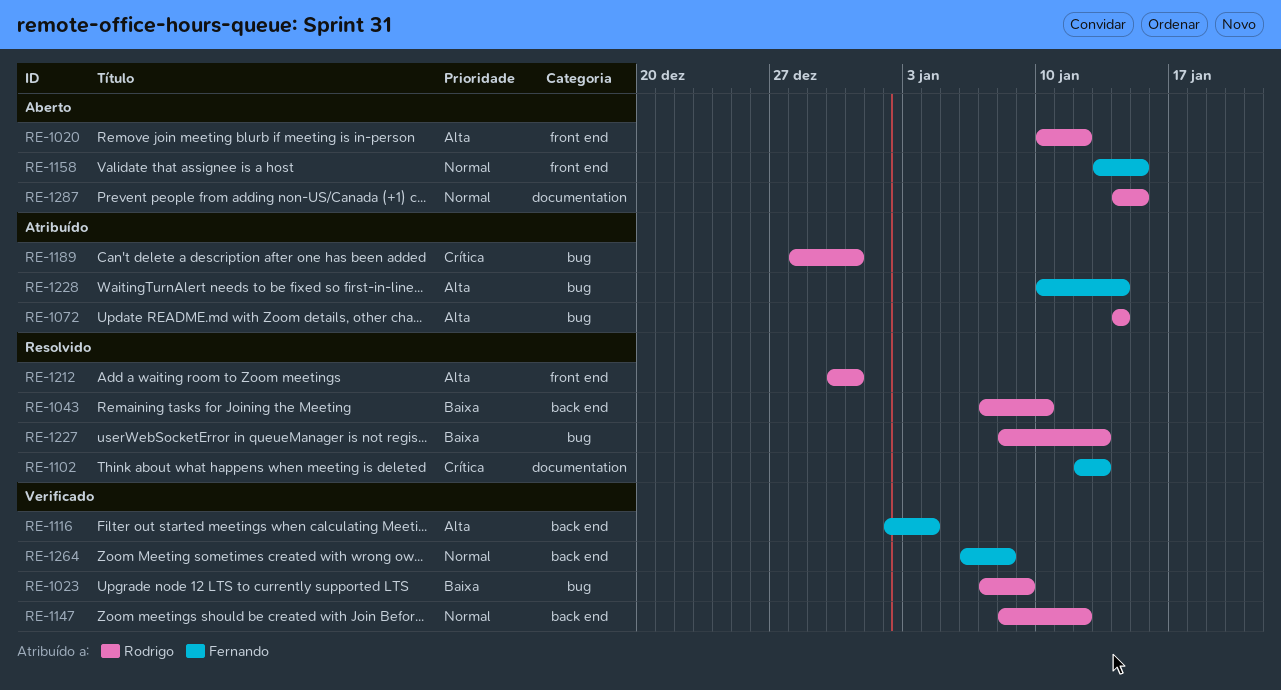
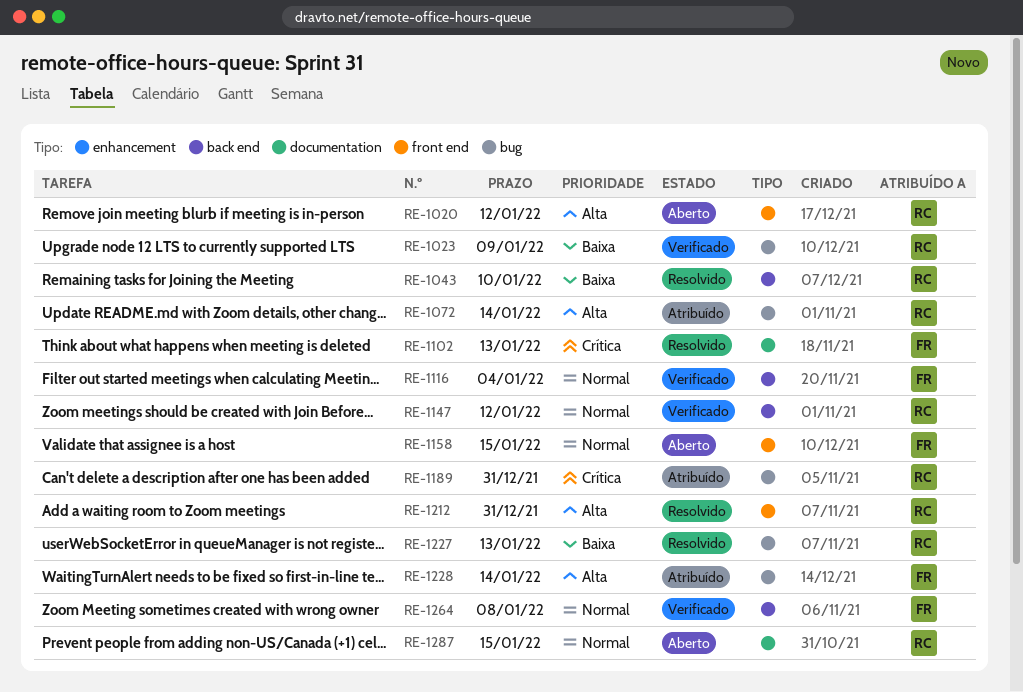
RE-1116, priority: Alta -> Normal

